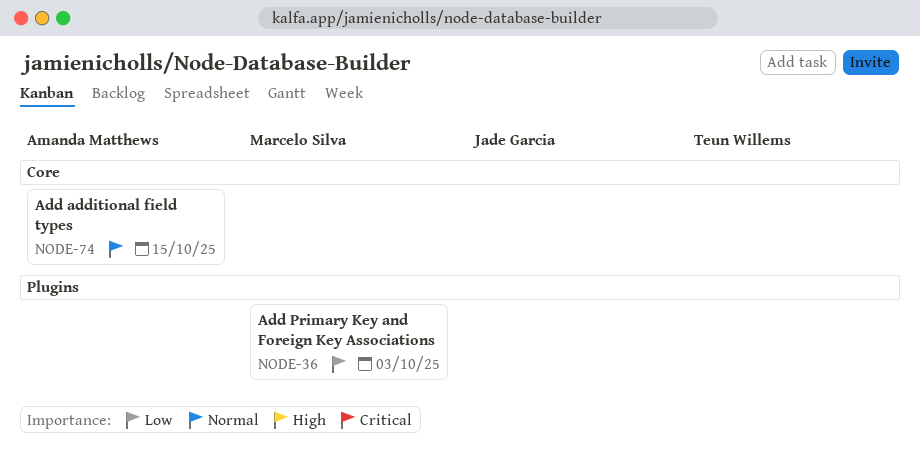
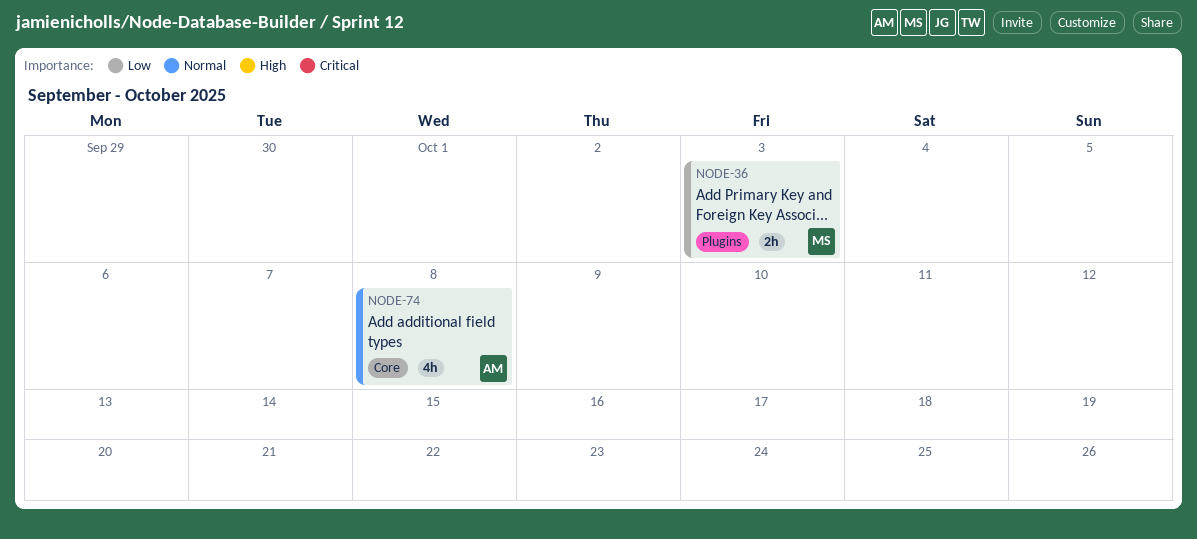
NODE-74, due: Oct 15 -> Oct 8

